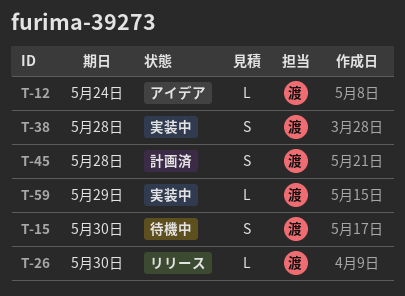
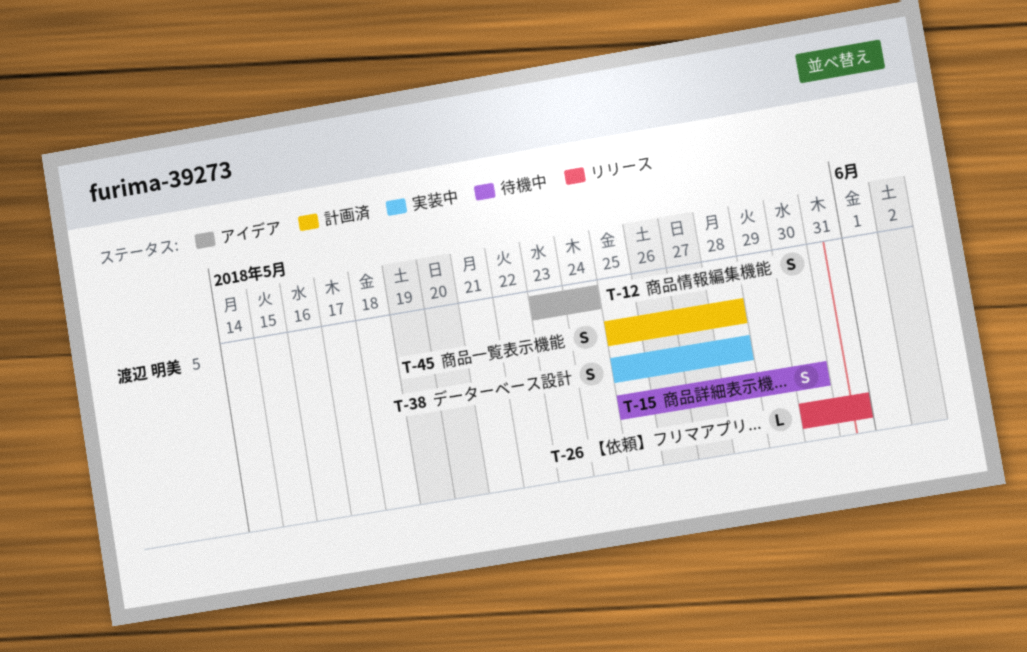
T-12, estimate: L -> S
T-26, due: May 30 -> May 31
T-59: present -> none

